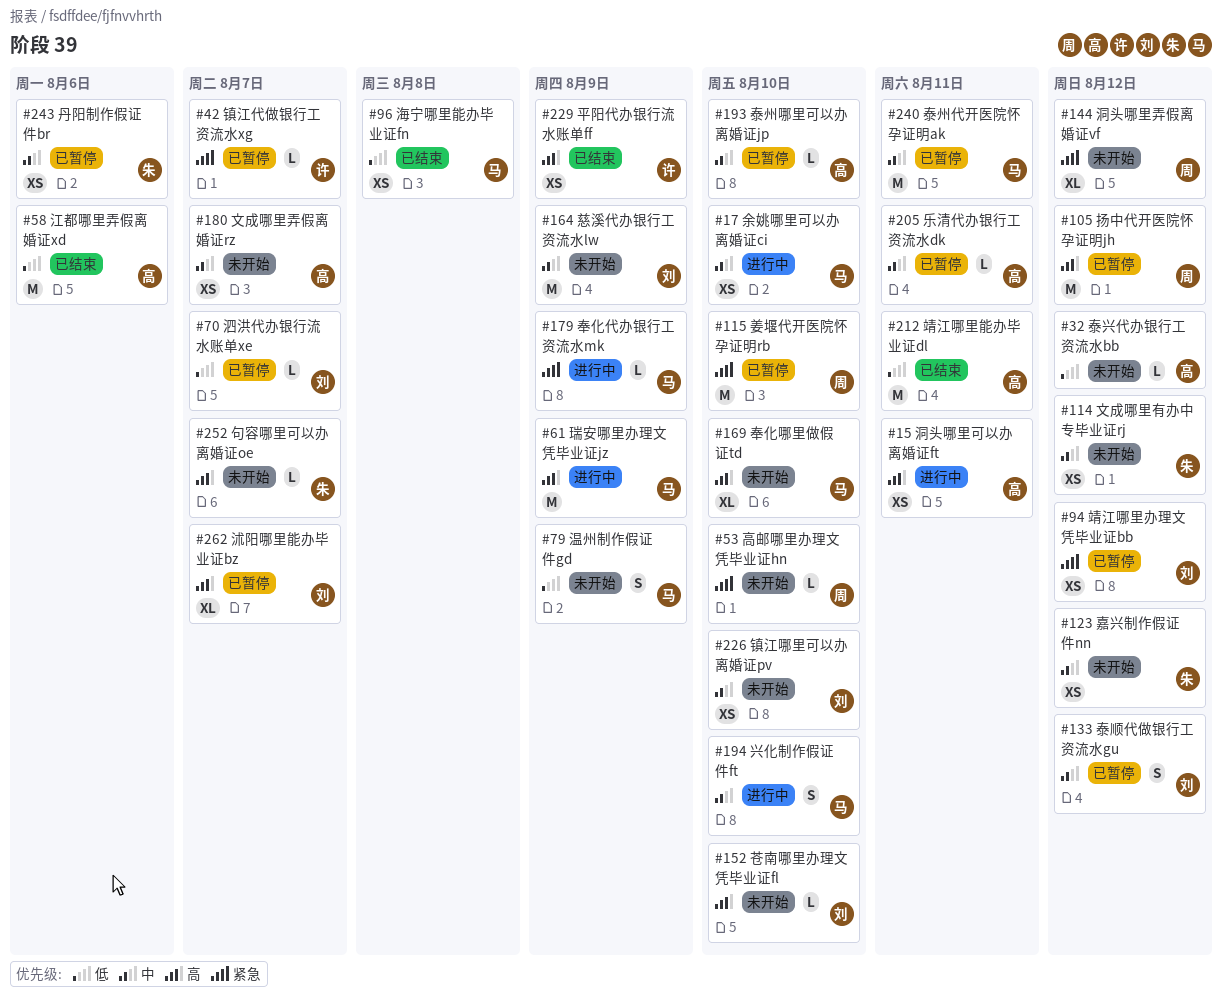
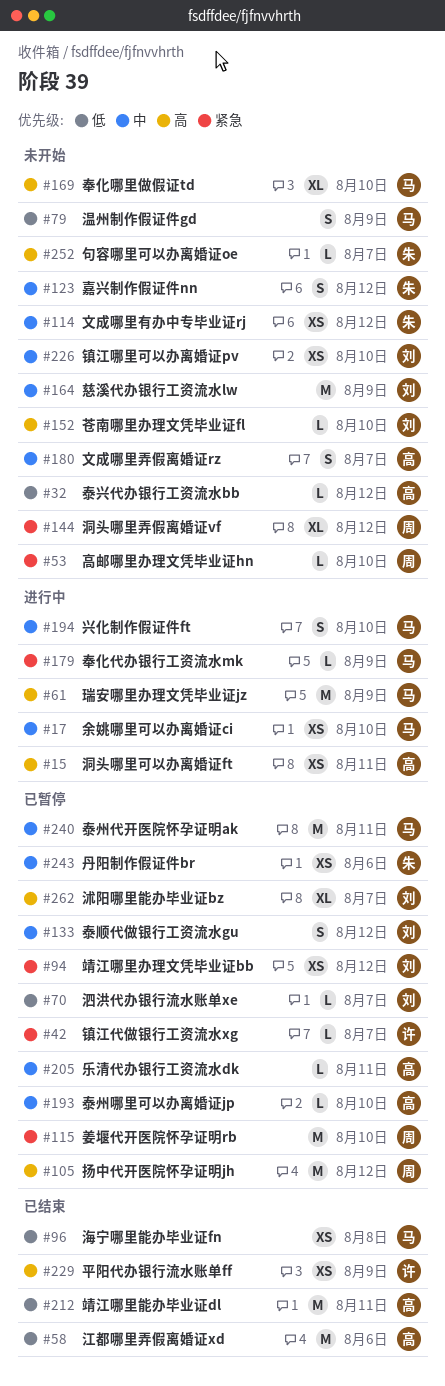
#123, estimate: XS -> S
#180, estimate: XS -> S

